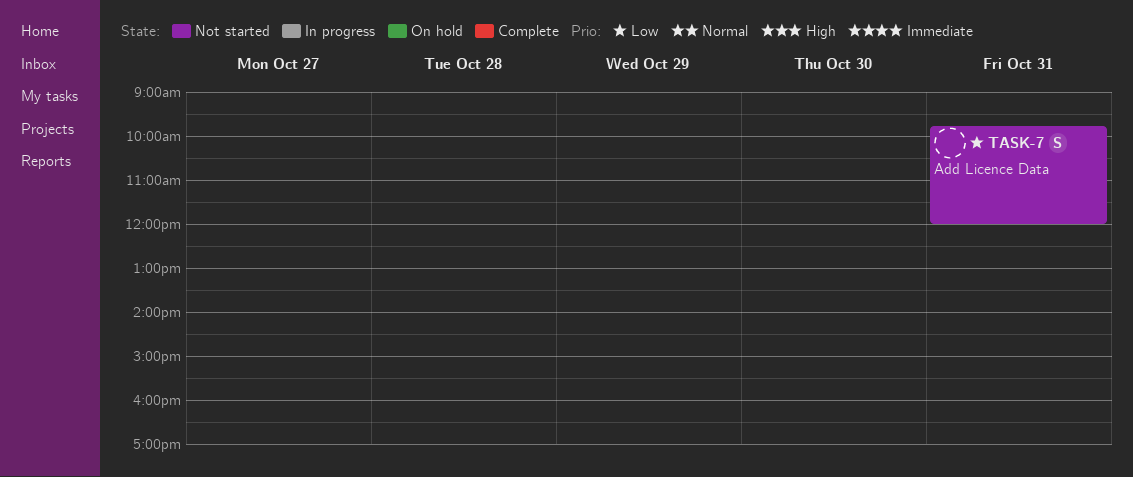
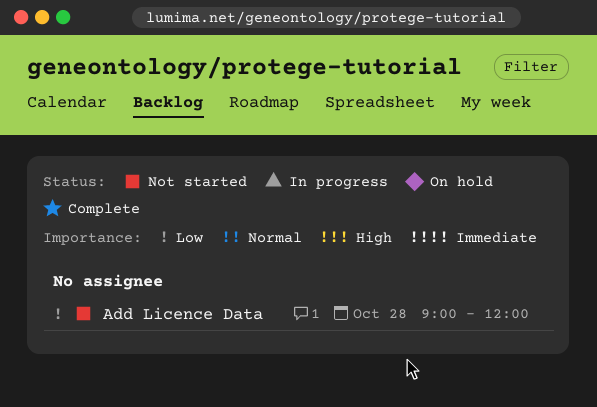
Add Licence Data, day: Oct 31 -> Oct 28
Add Licence Data, begins: 09:45 -> 09:00

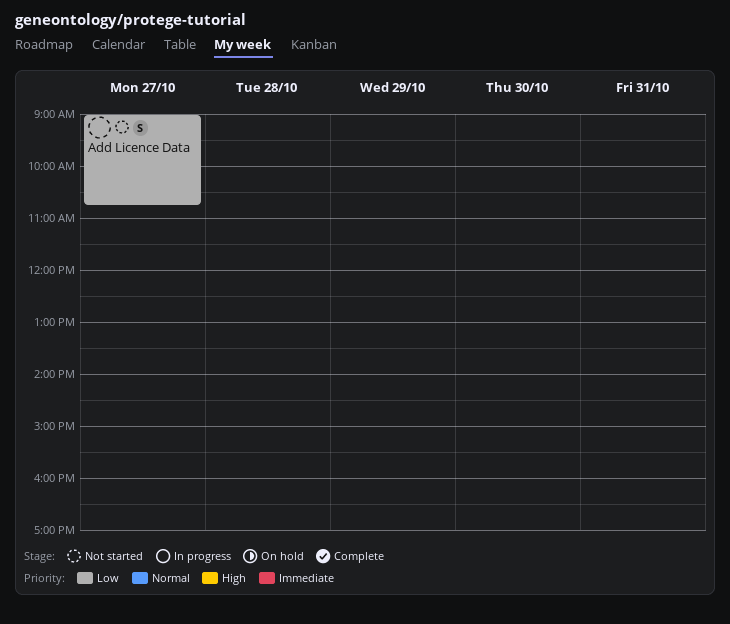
Add Licence Data, day: Oct 28 -> Oct 27
Add Licence Data, ends: 12:00 -> 10:45

